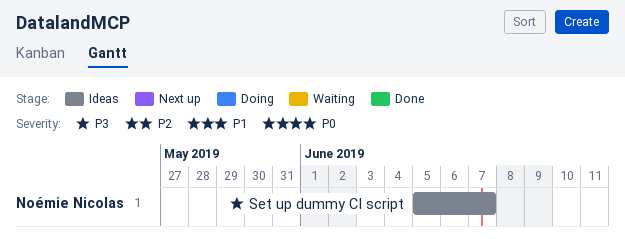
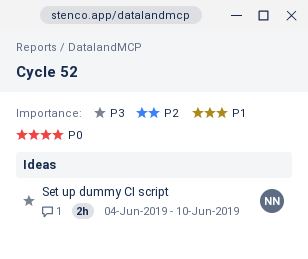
Set up dummy CI script, start: Jun 5 -> Jun 4
Set up dummy CI script, due: Jun 7 -> Jun 10

